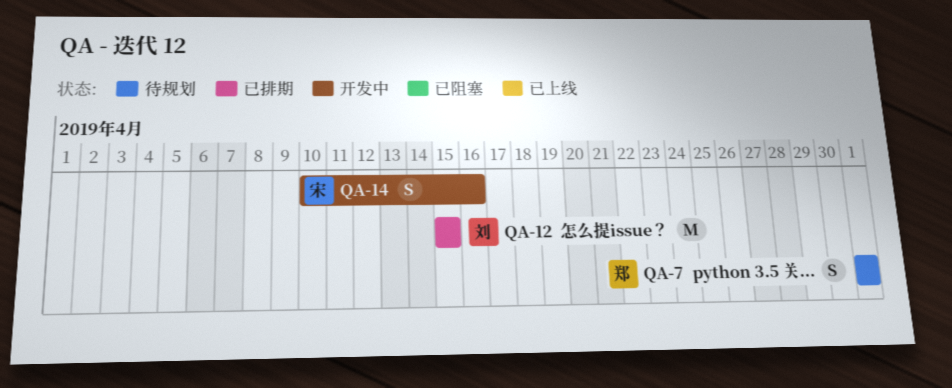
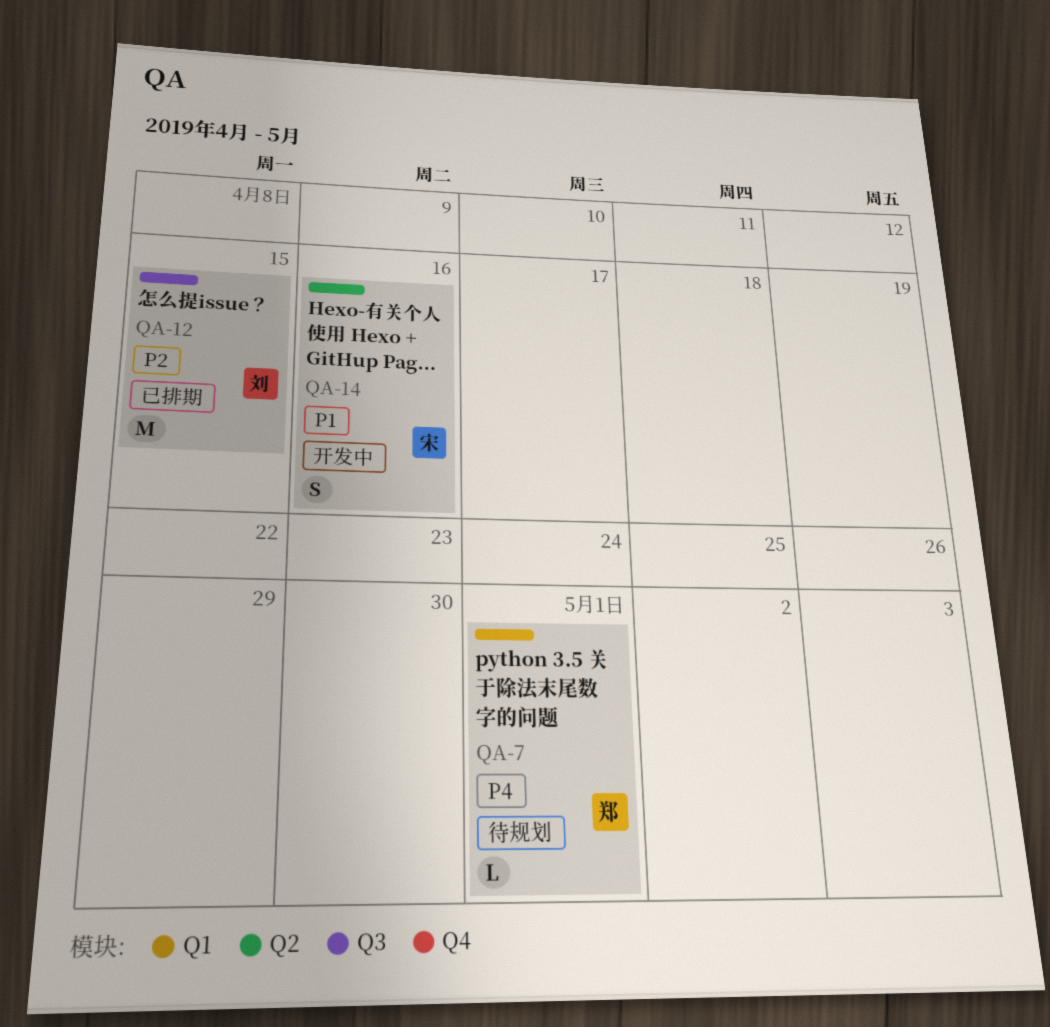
QA-7, estimate: S -> L

